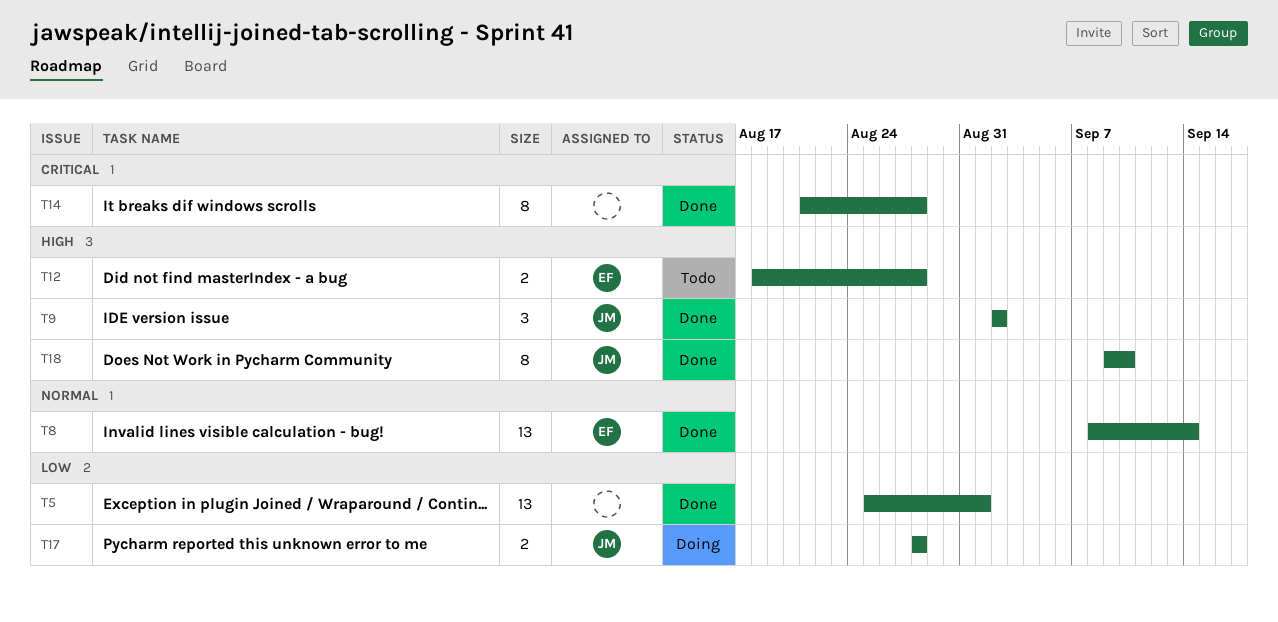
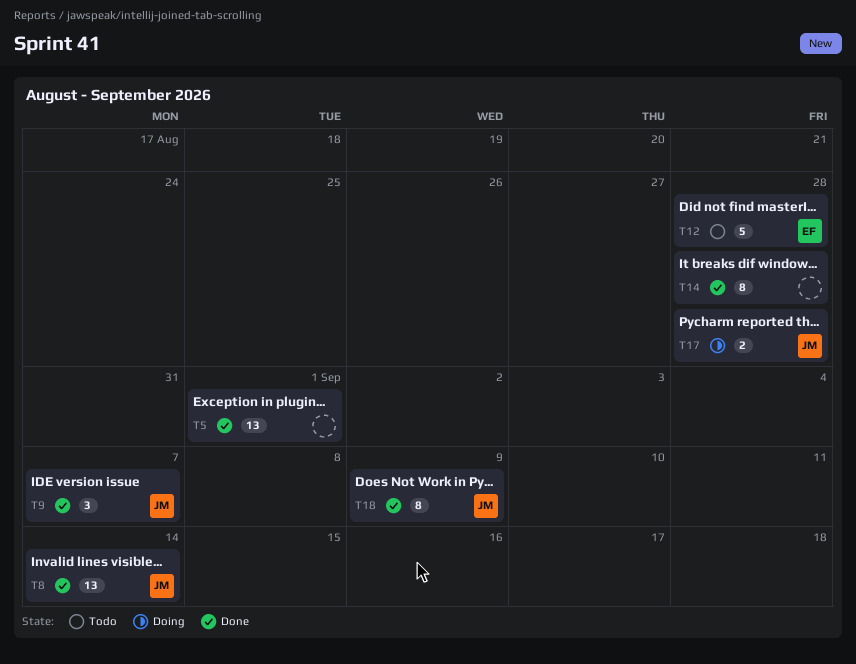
T8, owner: EF -> JM
T9, due: Sep 2 -> Sep 7
T12, estimate: 2 -> 5
T18, due: Sep 10 -> Sep 9

